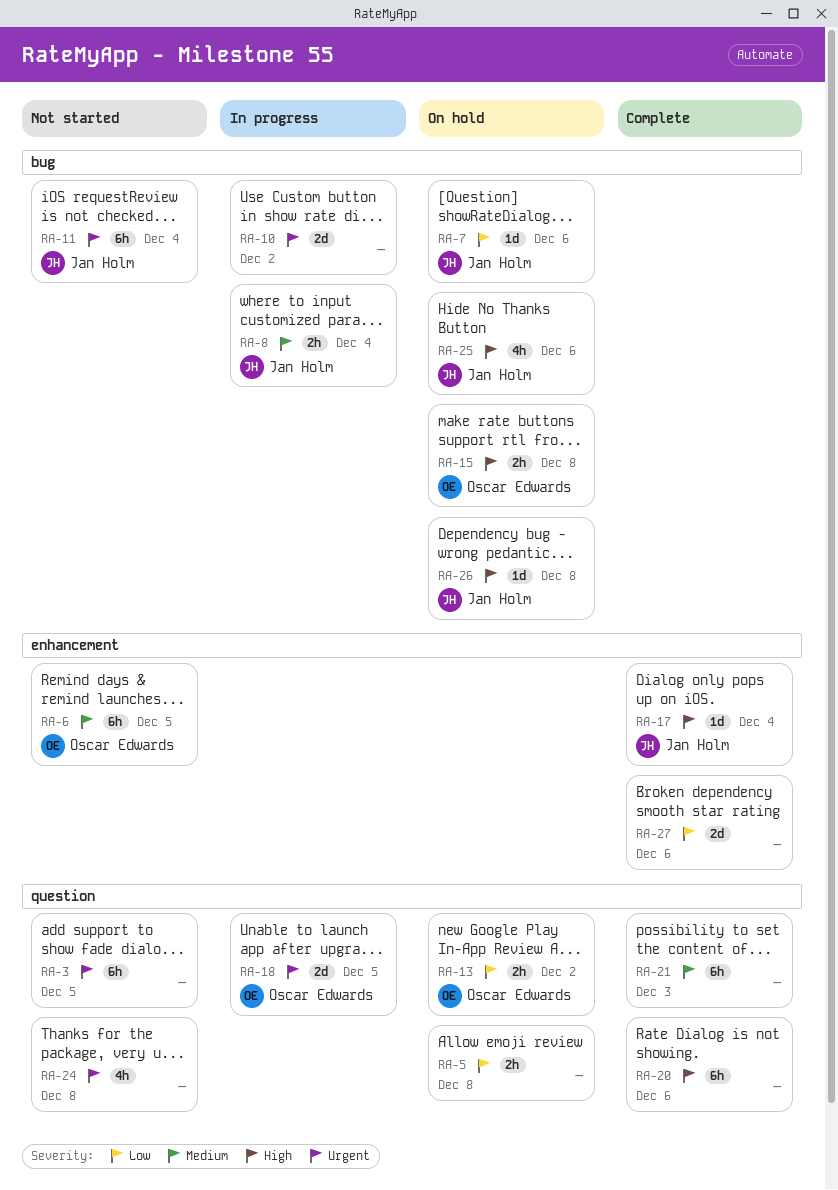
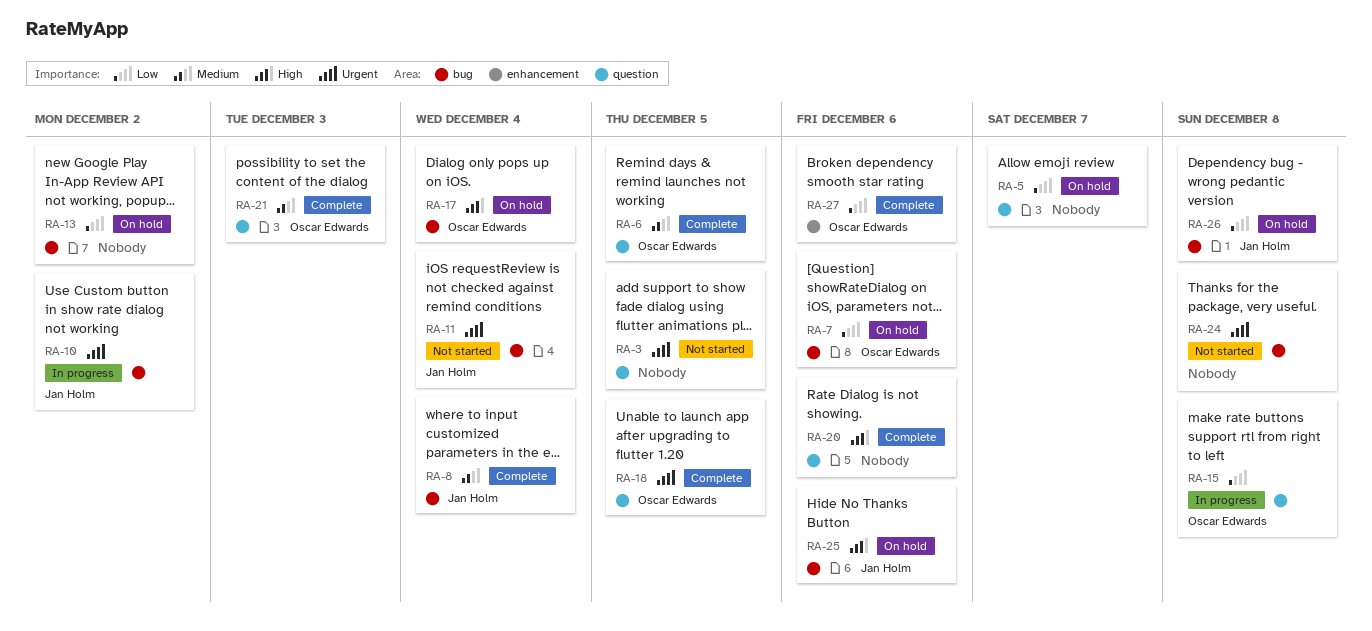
RA-5, due: Dec 8 -> Dec 7
RA-6, status: Not started -> Complete
RA-6, label: enhancement -> question
RA-7, owner: Jan Holm -> Oscar Edwards
RA-8, status: In progress -> Complete
RA-10, owner: none -> Jan Holm
RA-13, owner: Oscar Edwards -> none
RA-13, label: question -> bug
RA-15, status: On hold -> In progress
RA-15, priority: High -> Low
RA-15, label: bug -> question
RA-17, status: Complete -> On hold
RA-17, owner: Jan Holm -> Oscar Edwards
RA-17, label: enhancement -> bug
RA-18, status: In progress -> Complete
RA-21, owner: none -> Oscar Edwards
RA-24, label: question -> bug
RA-26, priority: High -> Low
RA-27, owner: none -> Oscar Edwards

